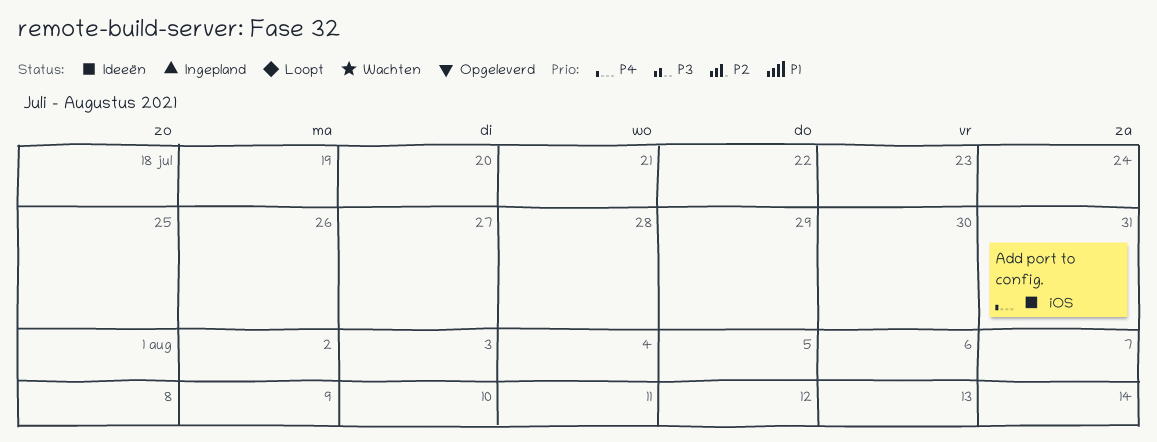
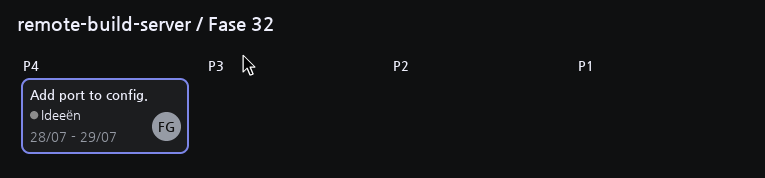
Add port to config., due: Jul 31 -> Jul 29

